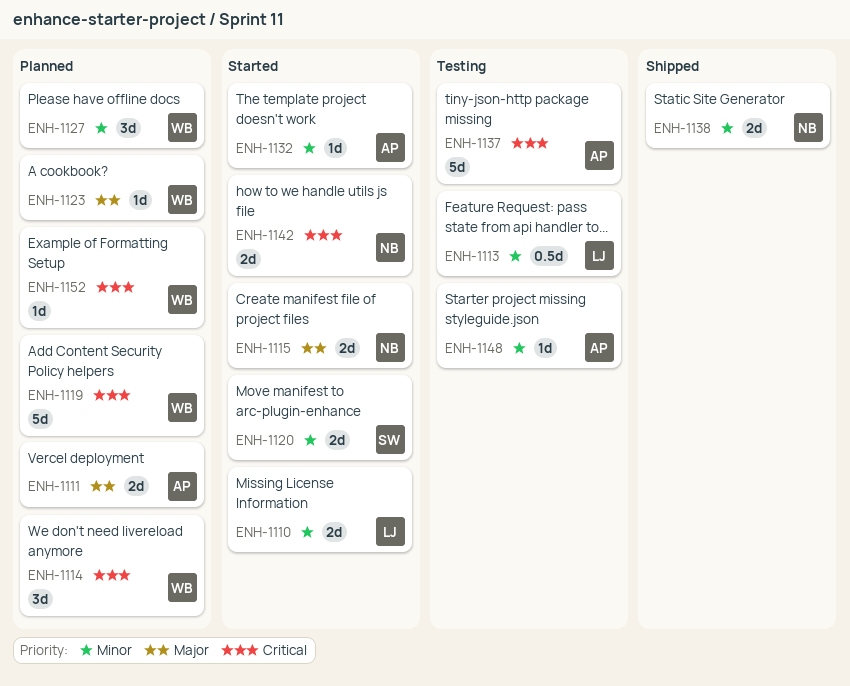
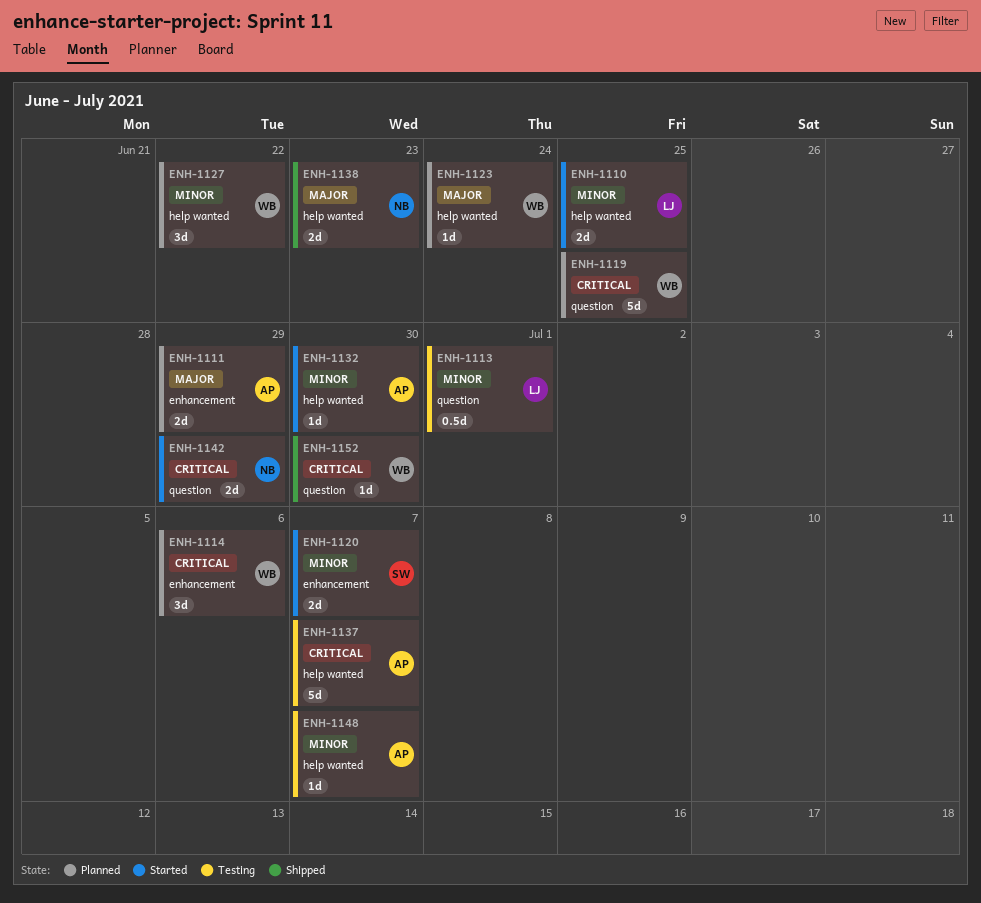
ENH-1115: present -> none
ENH-1138, priority: Minor -> Major
ENH-1152, status: Planned -> Shipped

